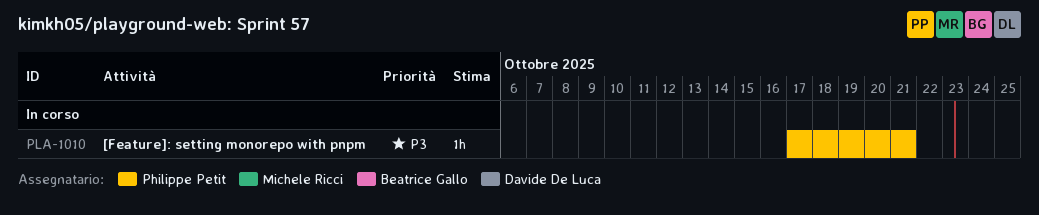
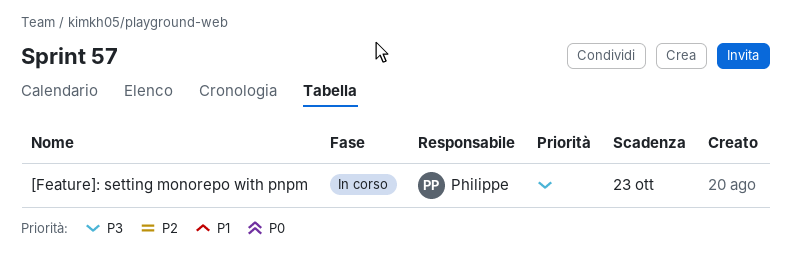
[Feature]: setting monorepo with pnpm, due: Oct 21 -> Oct 23

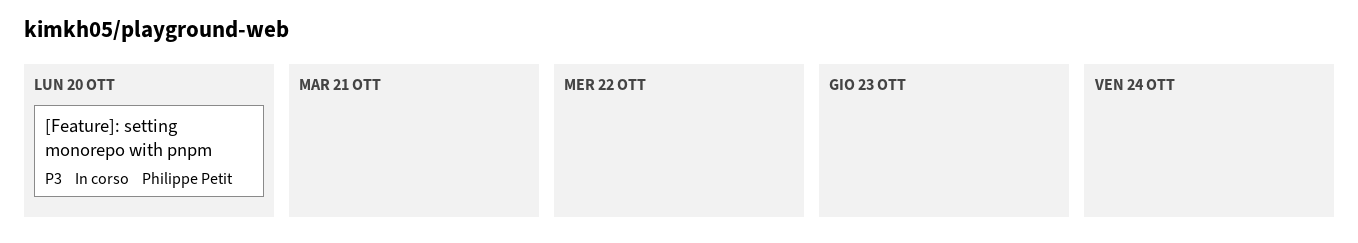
[Feature]: setting monorepo with pnpm, due: Oct 23 -> Oct 20

